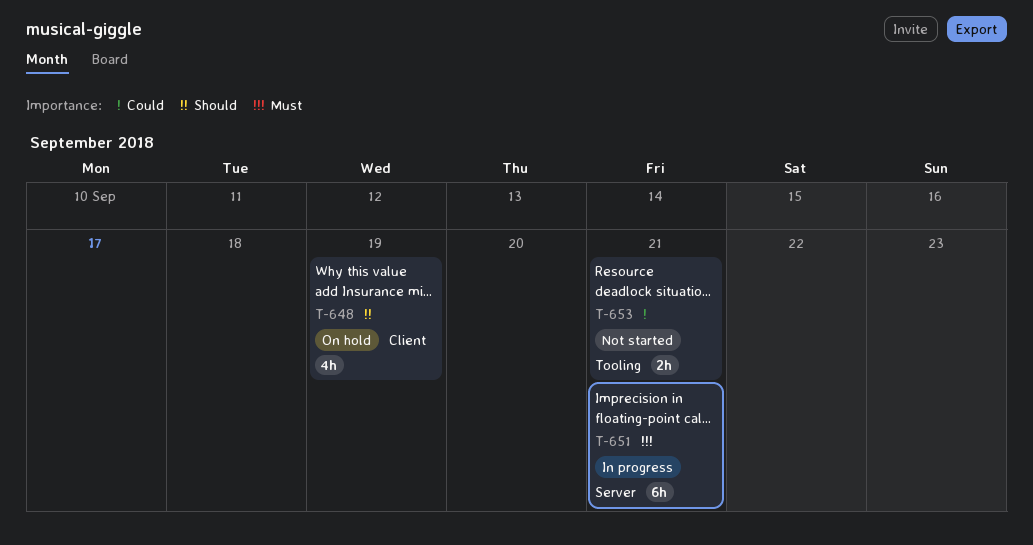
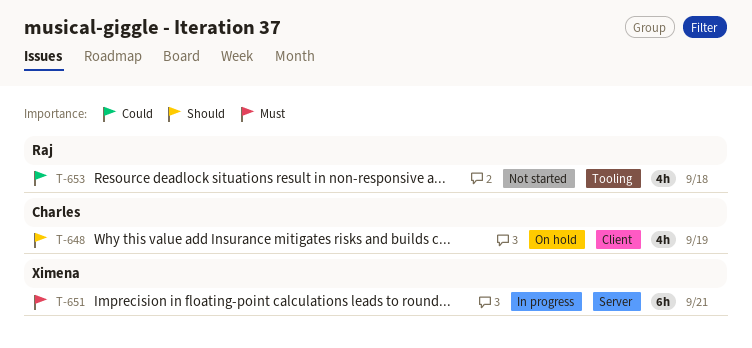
T-653, estimate: 2h -> 4h
T-653, due: Sep 21 -> Sep 18

